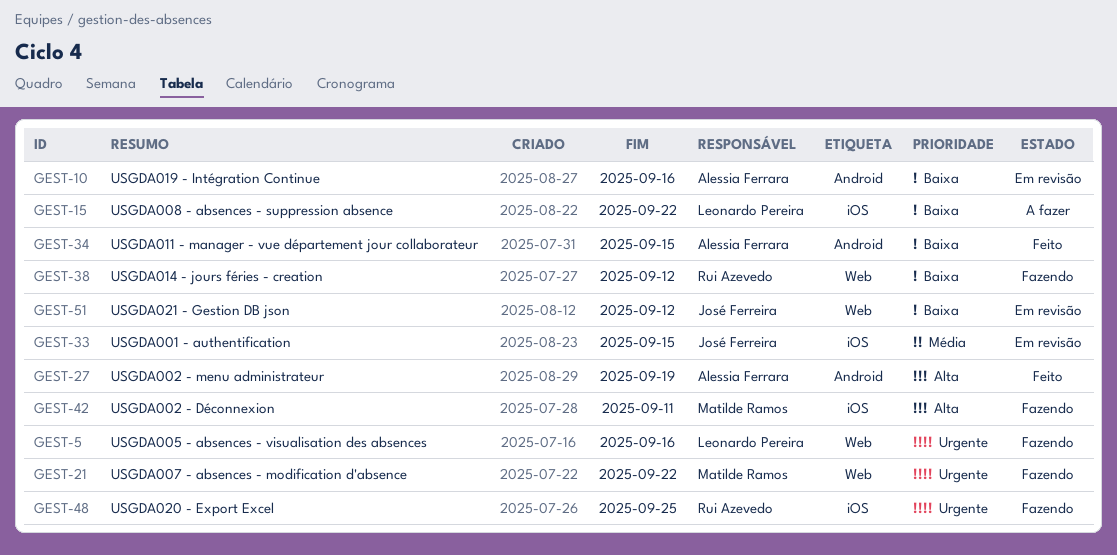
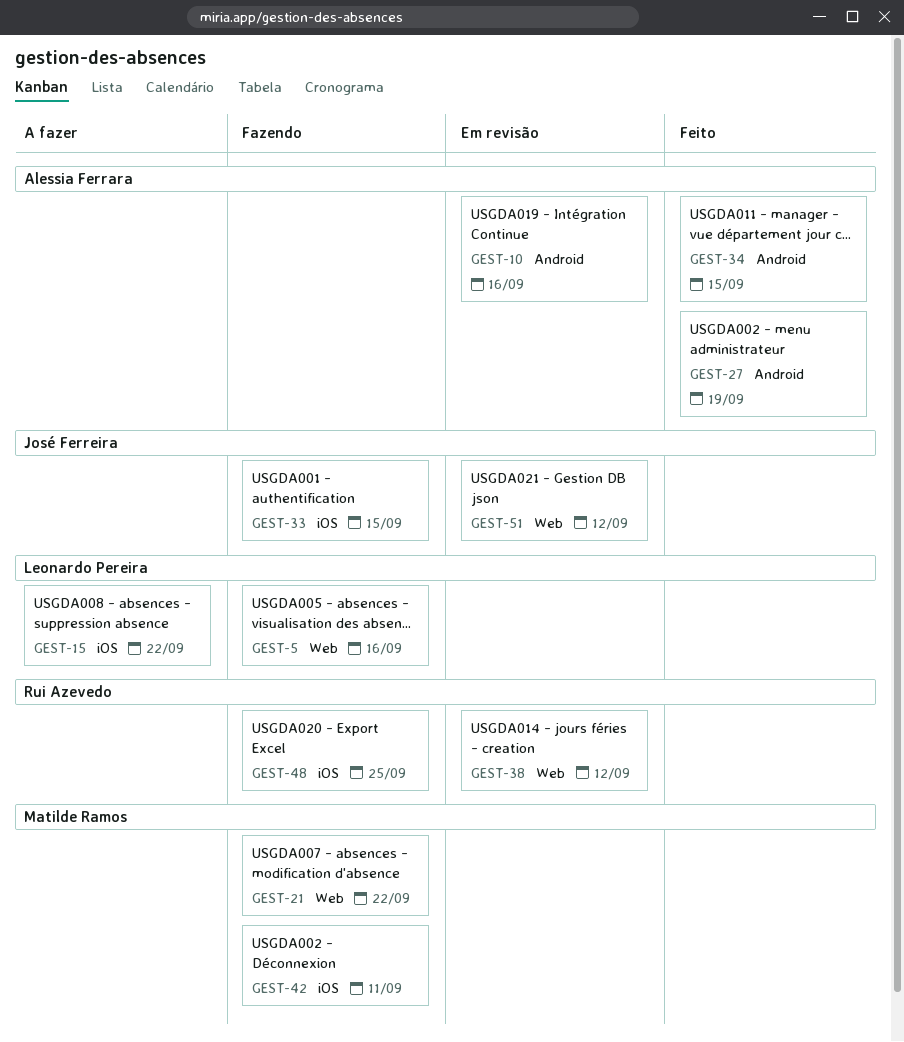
GEST-33, status: Em revisão -> Fazendo
GEST-38, status: Fazendo -> Em revisão

